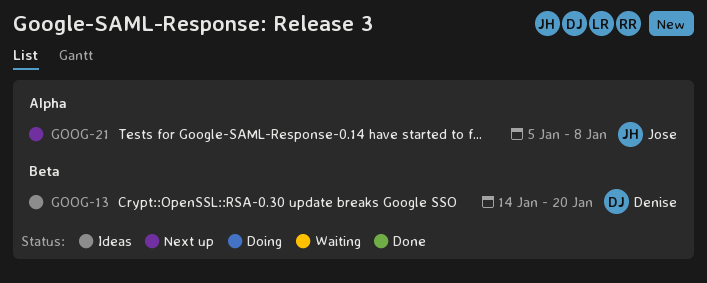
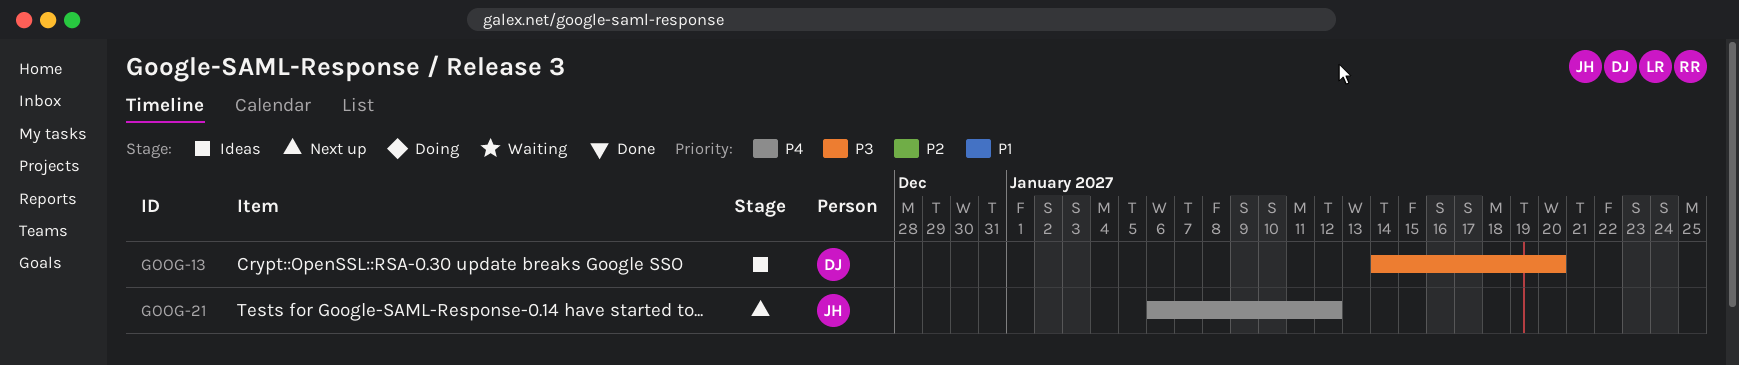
GOOG-21, start: Jan 5 -> Jan 6
GOOG-21, due: Jan 8 -> Jan 12

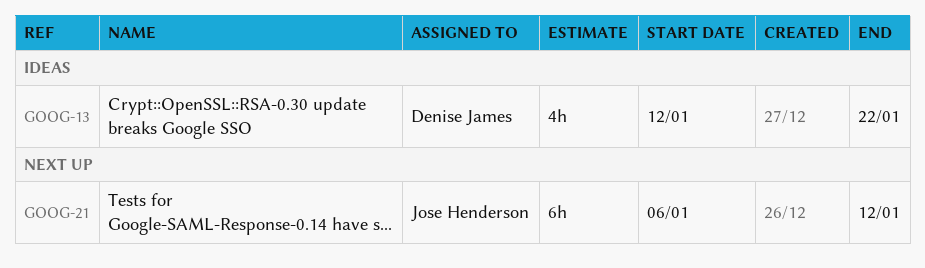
GOOG-13, start: Jan 14 -> Jan 12
GOOG-13, due: Jan 20 -> Jan 22

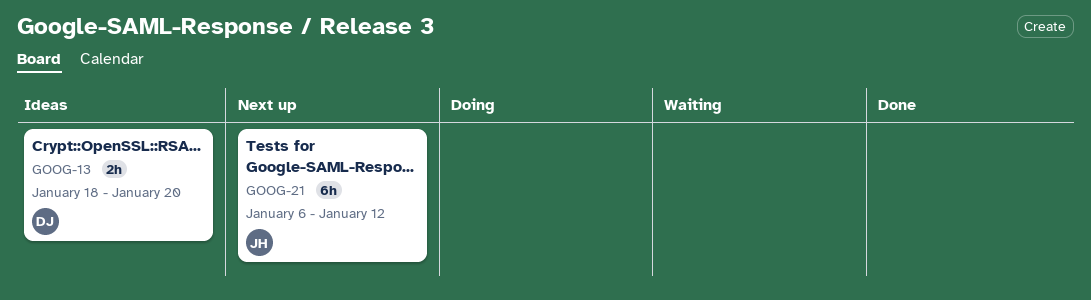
GOOG-13, estimate: 4h -> 2h
GOOG-13, start: Jan 12 -> Jan 18
GOOG-13, due: Jan 22 -> Jan 20

